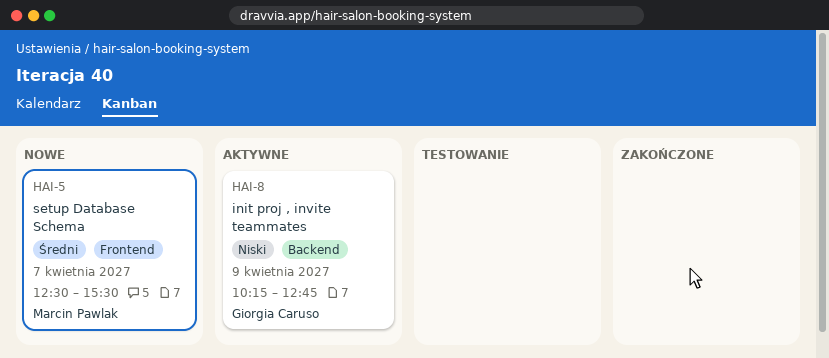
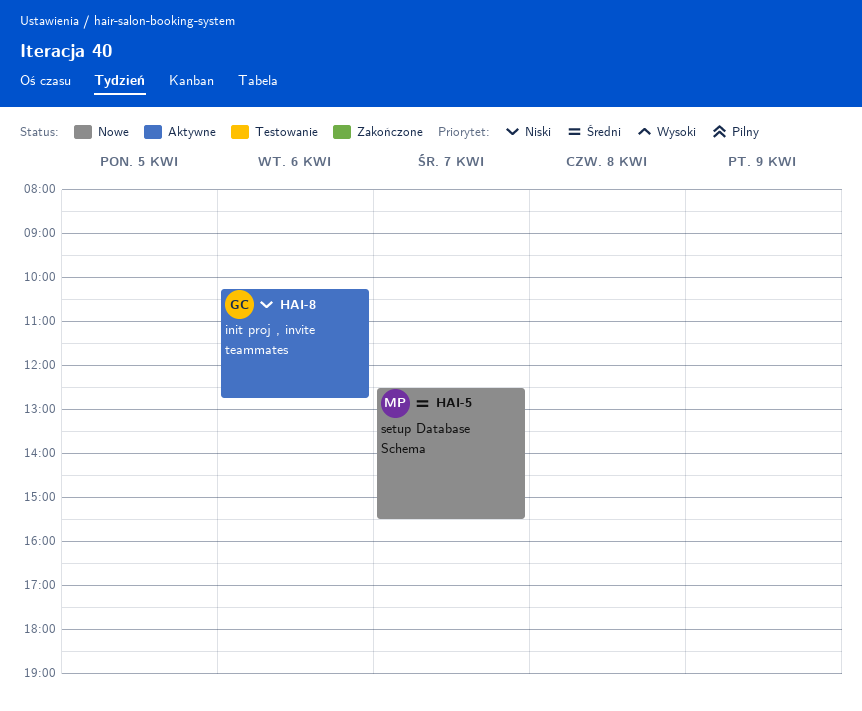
HAI-8, day: Apr 9 -> Apr 6

